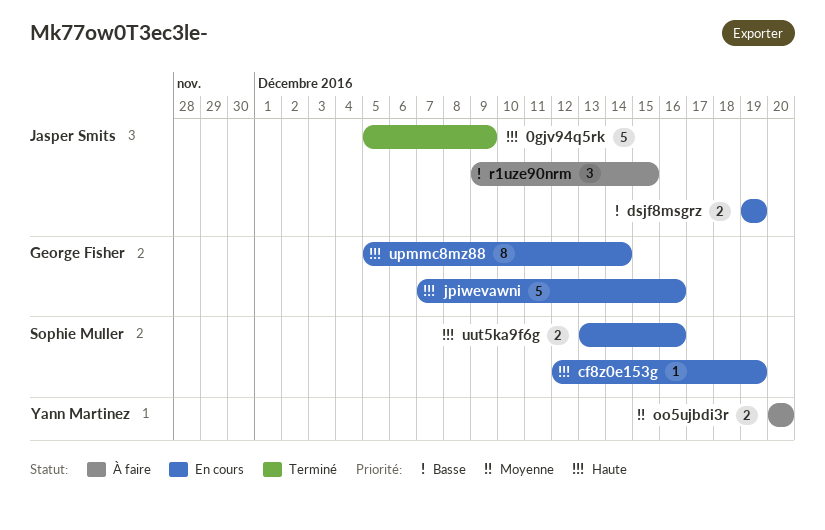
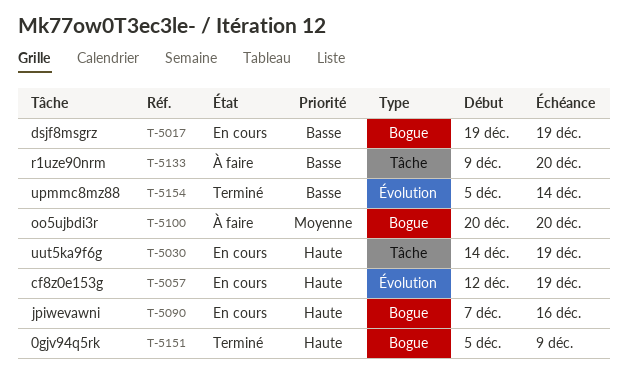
r1uze90nrm, due: Dec 15 -> Dec 20
upmmc8mz88, status: En cours -> Terminé
upmmc8mz88, priority: Haute -> Basse
uut5ka9f6g, start: Dec 13 -> Dec 14
uut5ka9f6g, due: Dec 16 -> Dec 19

